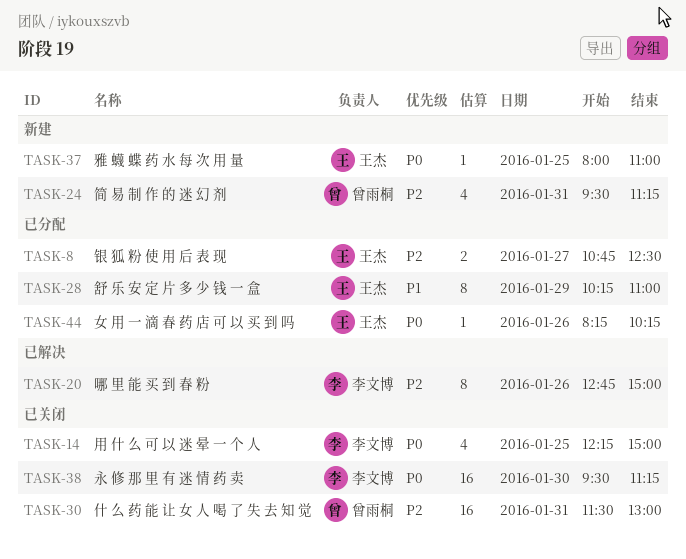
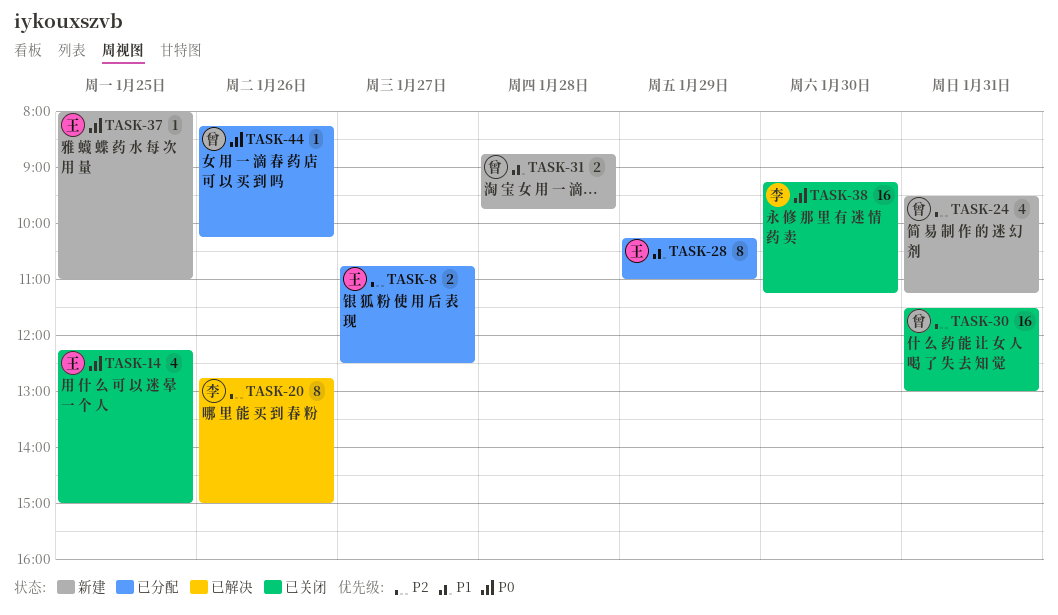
TASK-14, owner: 李文博 -> 王杰
TASK-31: none -> present
TASK-38, begins: 09:30 -> 09:15
TASK-44, owner: 王杰 -> 曾雨桐

